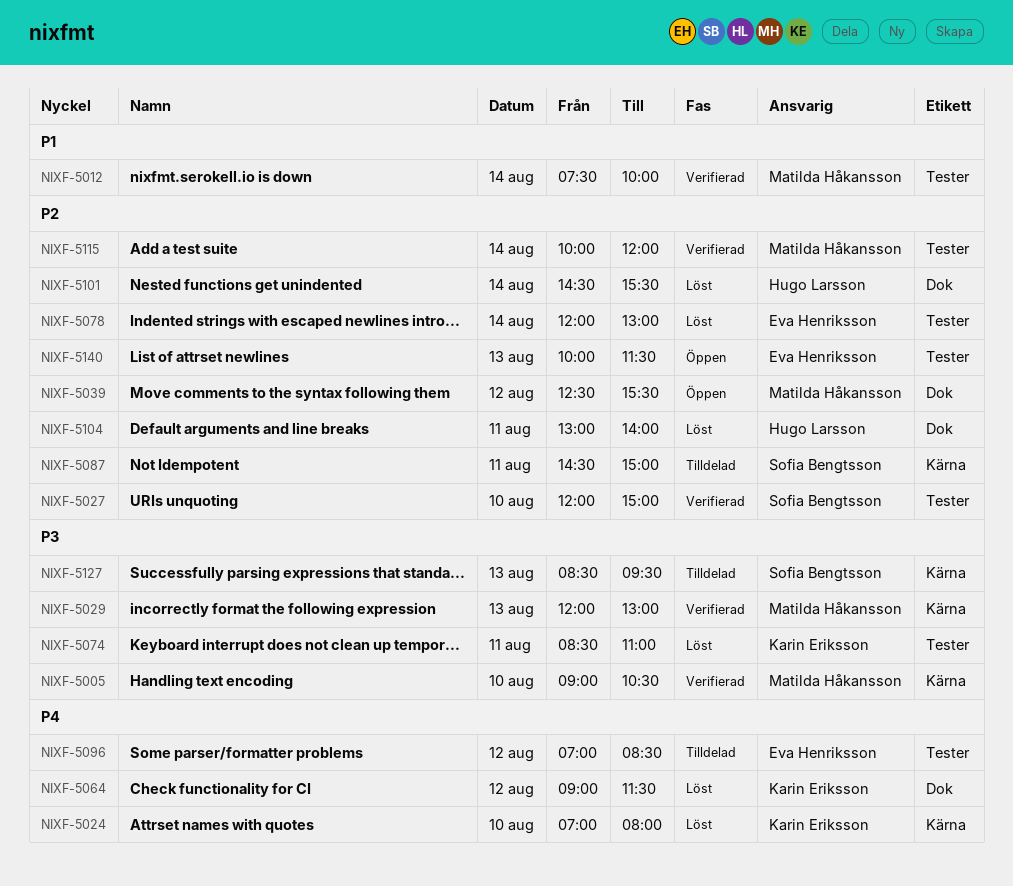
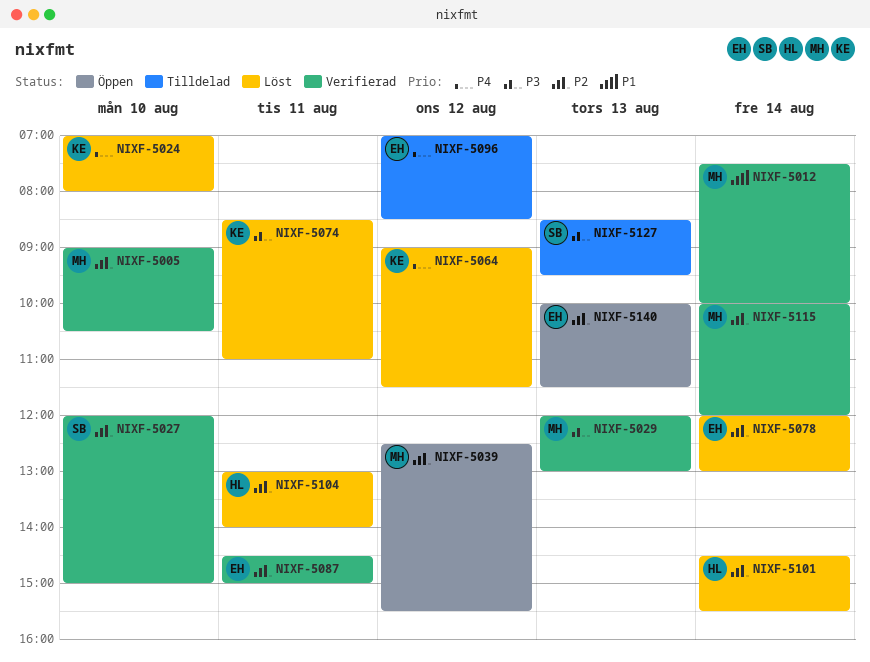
NIXF-5005, priority: P3 -> P2
NIXF-5087, status: Tilldelad -> Verifierad
NIXF-5087, owner: Sofia Bengtsson -> Eva Henriksson

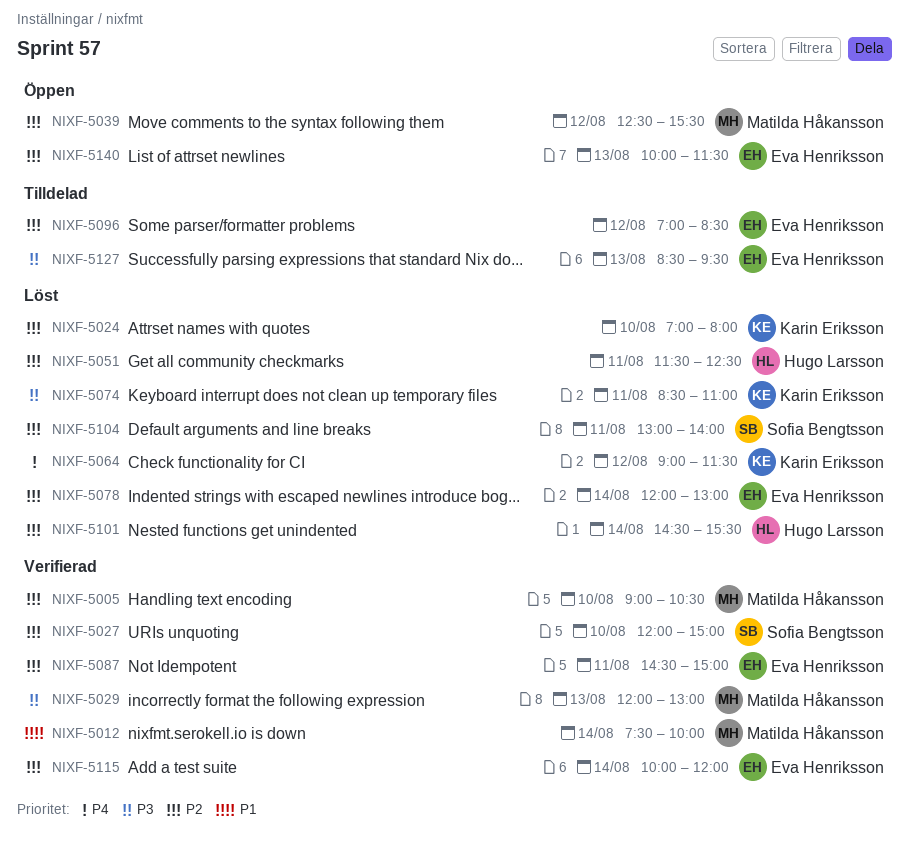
NIXF-5024, priority: P4 -> P2
NIXF-5051: none -> present
NIXF-5096, priority: P4 -> P2
NIXF-5104, owner: Hugo Larsson -> Sofia Bengtsson
NIXF-5115, owner: Matilda Håkansson -> Eva Henriksson
NIXF-5127, owner: Sofia Bengtsson -> Eva Henriksson

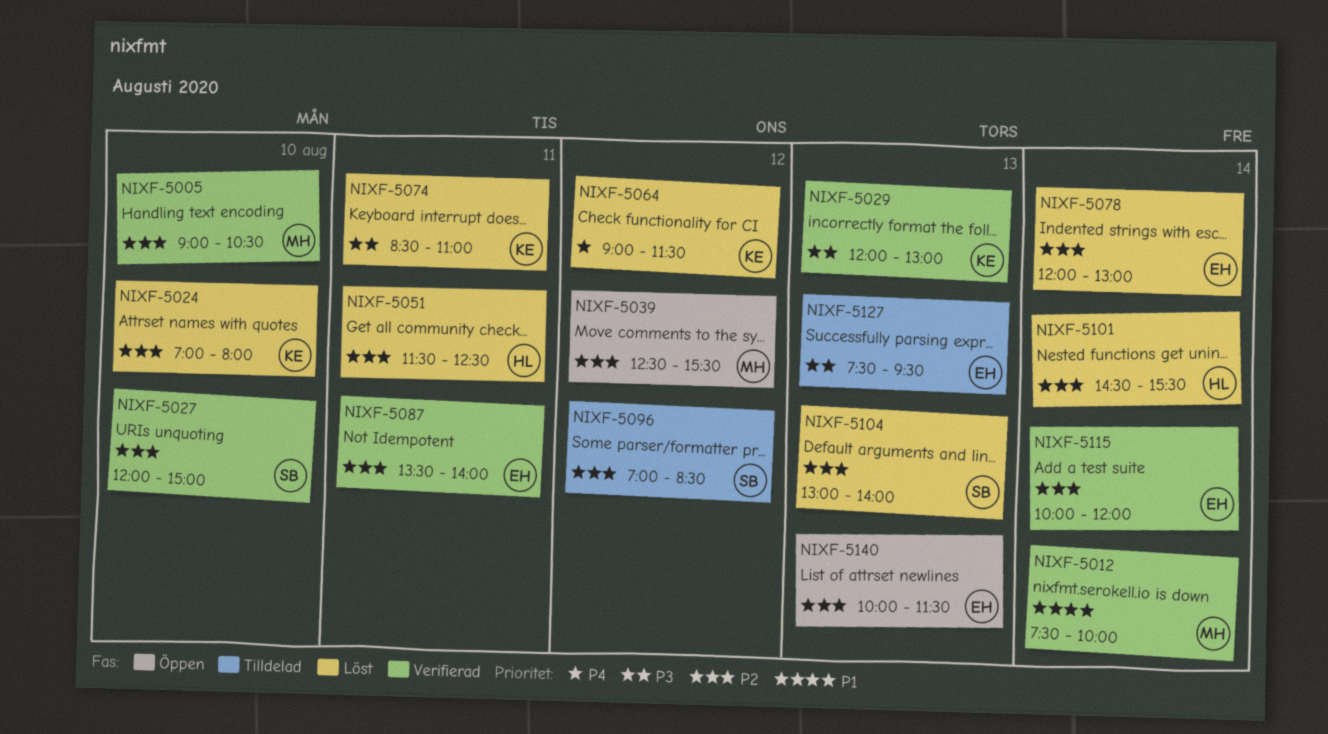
NIXF-5029, owner: Matilda Håkansson -> Karin Eriksson
NIXF-5087, begins: 14:30 -> 13:30
NIXF-5087, ends: 15:00 -> 14:00
NIXF-5096, owner: Eva Henriksson -> Sofia Bengtsson
NIXF-5104, day: Aug 11 -> Aug 13
NIXF-5127, begins: 08:30 -> 07:30

